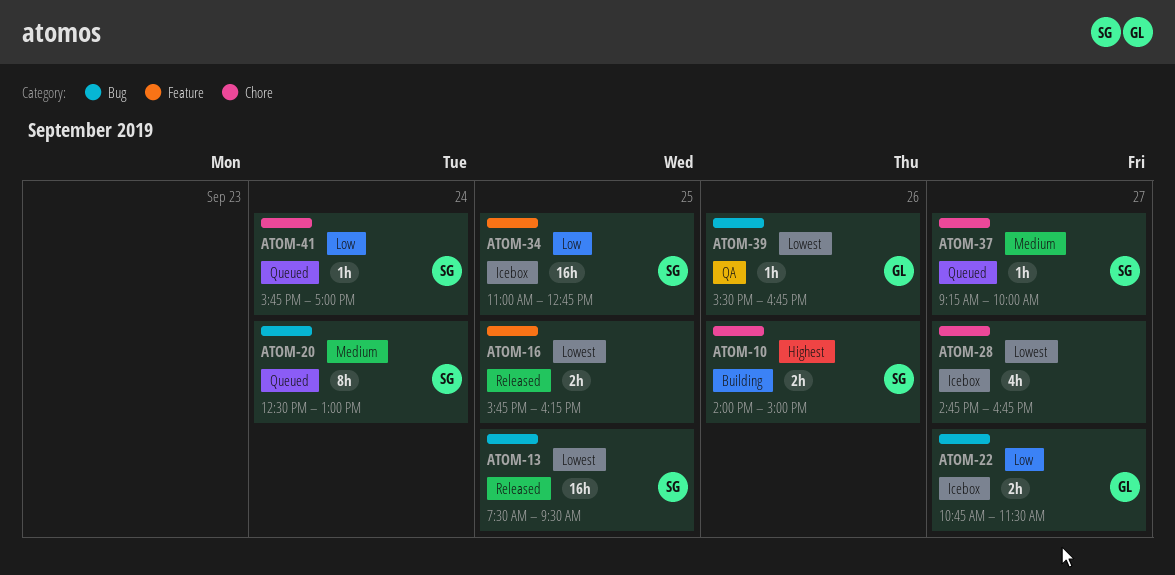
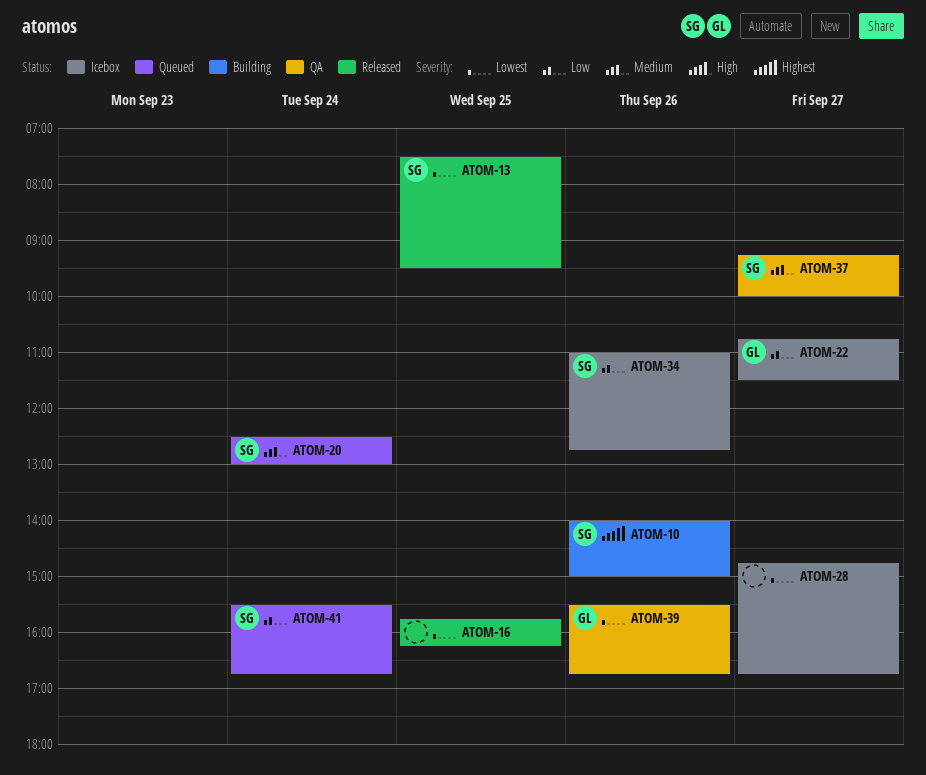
ATOM-34, day: Sep 25 -> Sep 26
ATOM-37, status: Queued -> QA
ATOM-41, begins: 15:45 -> 15:30
ATOM-41, ends: 17:00 -> 16:45

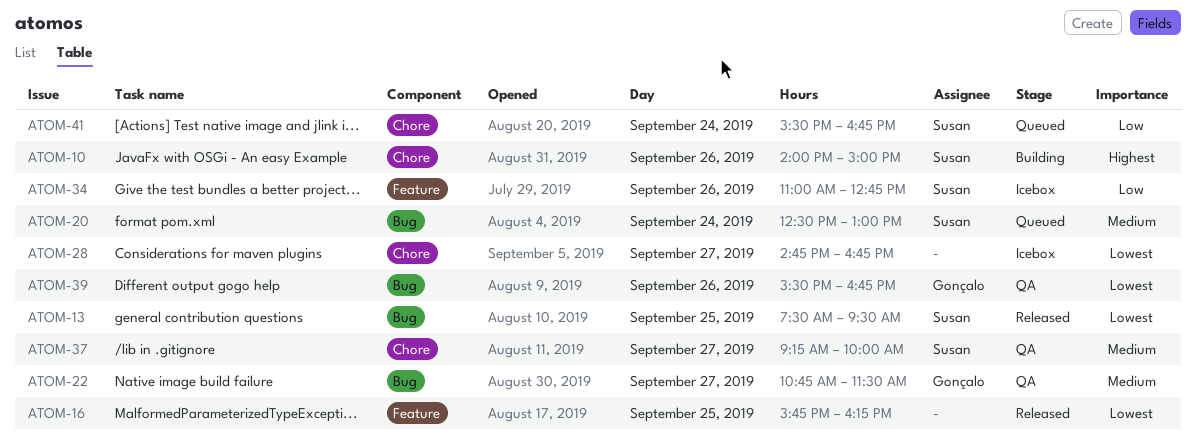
ATOM-22, status: Icebox -> QA
ATOM-22, priority: Low -> Medium

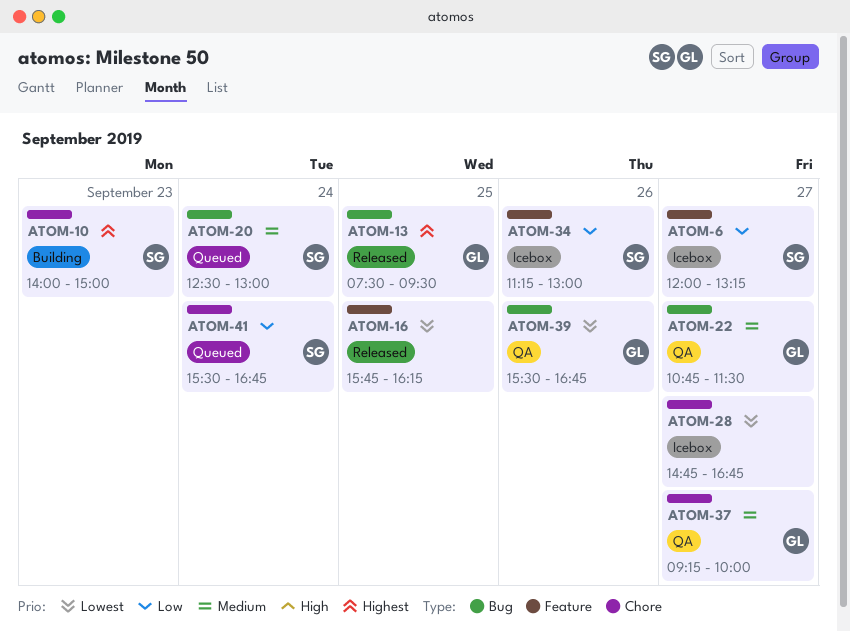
ATOM-6: none -> present
ATOM-10, day: Sep 26 -> Sep 23
ATOM-13, owner: Susan -> Gonçalo
ATOM-13, priority: Lowest -> Highest
ATOM-34, begins: 11:00 -> 11:15
ATOM-34, ends: 12:45 -> 13:00
ATOM-37, owner: Susan -> Gonçalo

